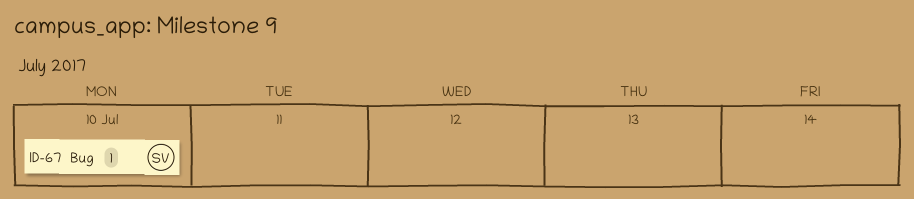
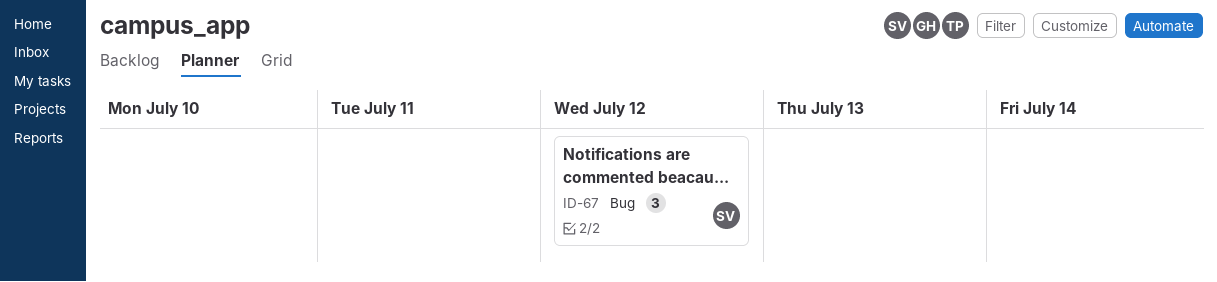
ID-67, estimate: 1 -> 3
ID-67, due: Jul 10 -> Jul 12

